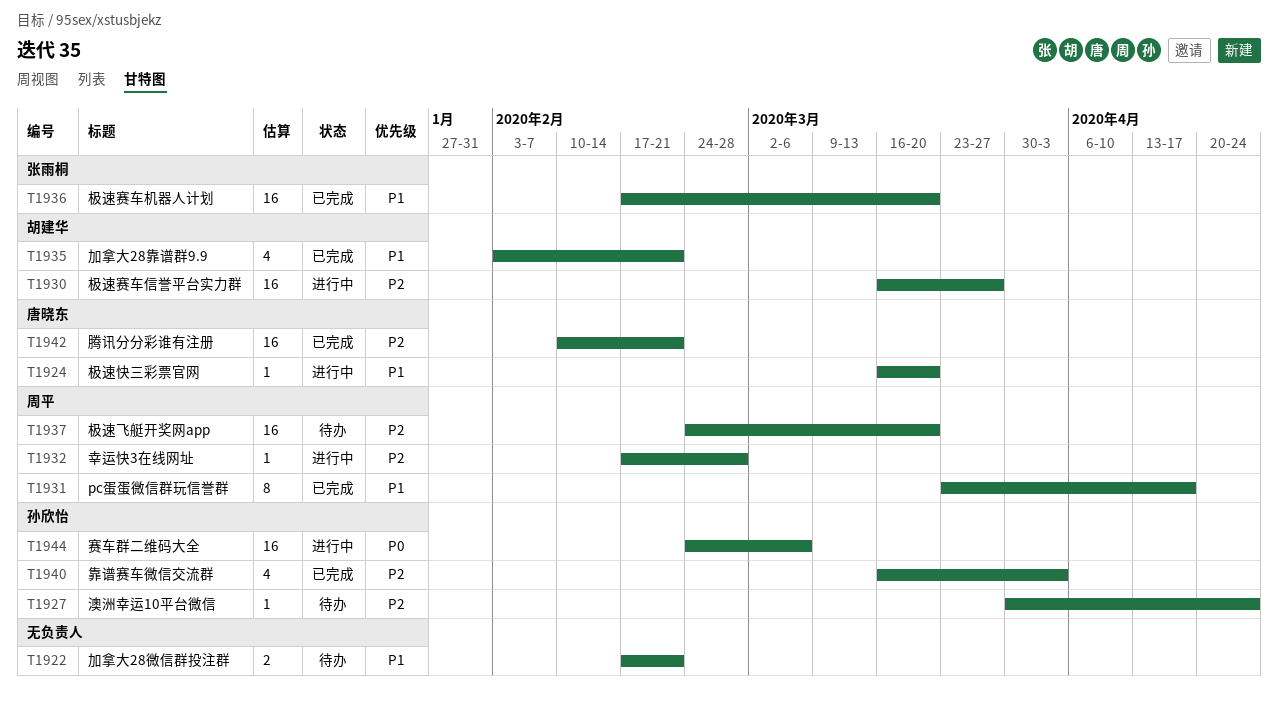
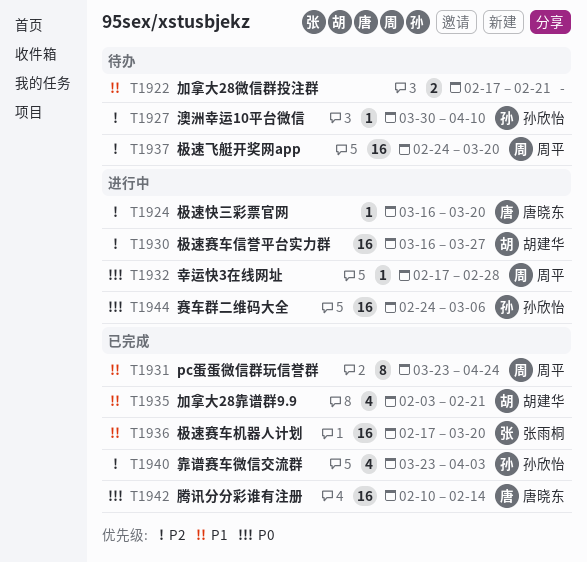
T1924, priority: P1 -> P2
T1927, due: Apr 24 -> Apr 10
T1931, due: Apr 17 -> Apr 24
T1932, priority: P2 -> P0
T1940, start: Mar 16 -> Mar 23
T1942, priority: P2 -> P0
T1942, due: Feb 21 -> Feb 14

